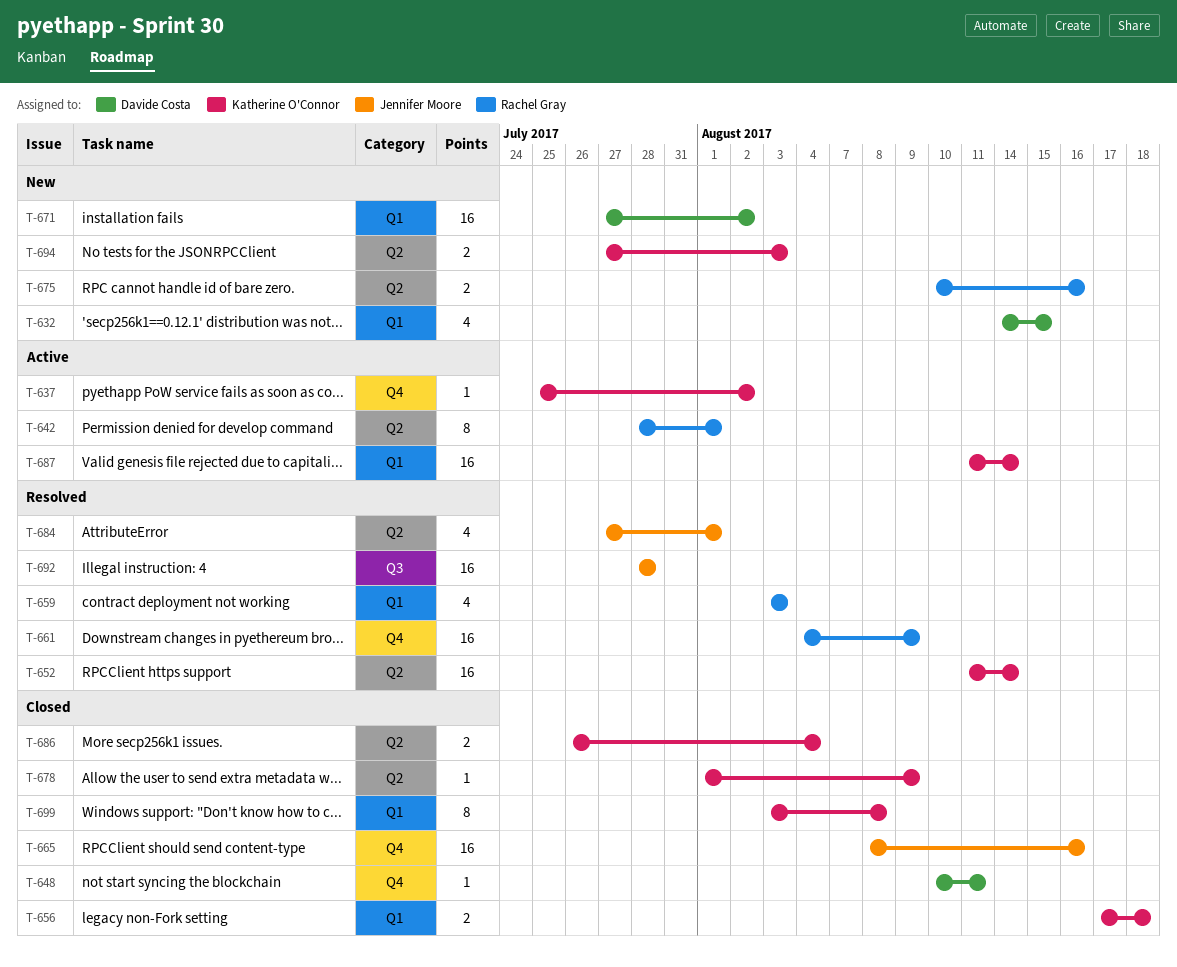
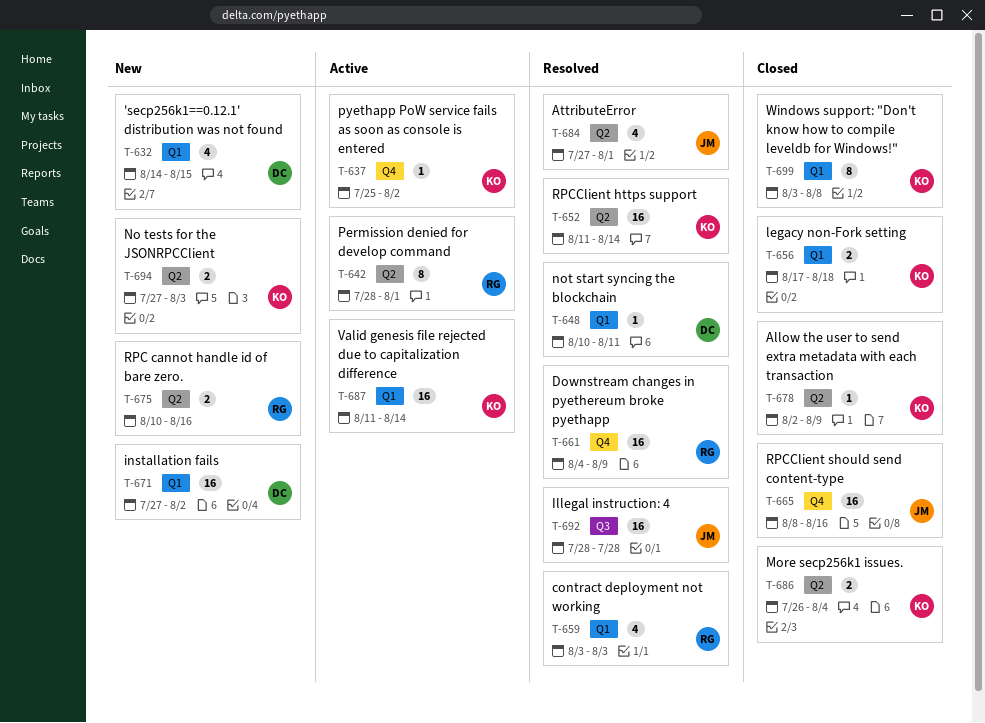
T-648, status: Closed -> Resolved
T-648, label: Q4 -> Q1
T-678, start: Aug 1 -> Aug 2

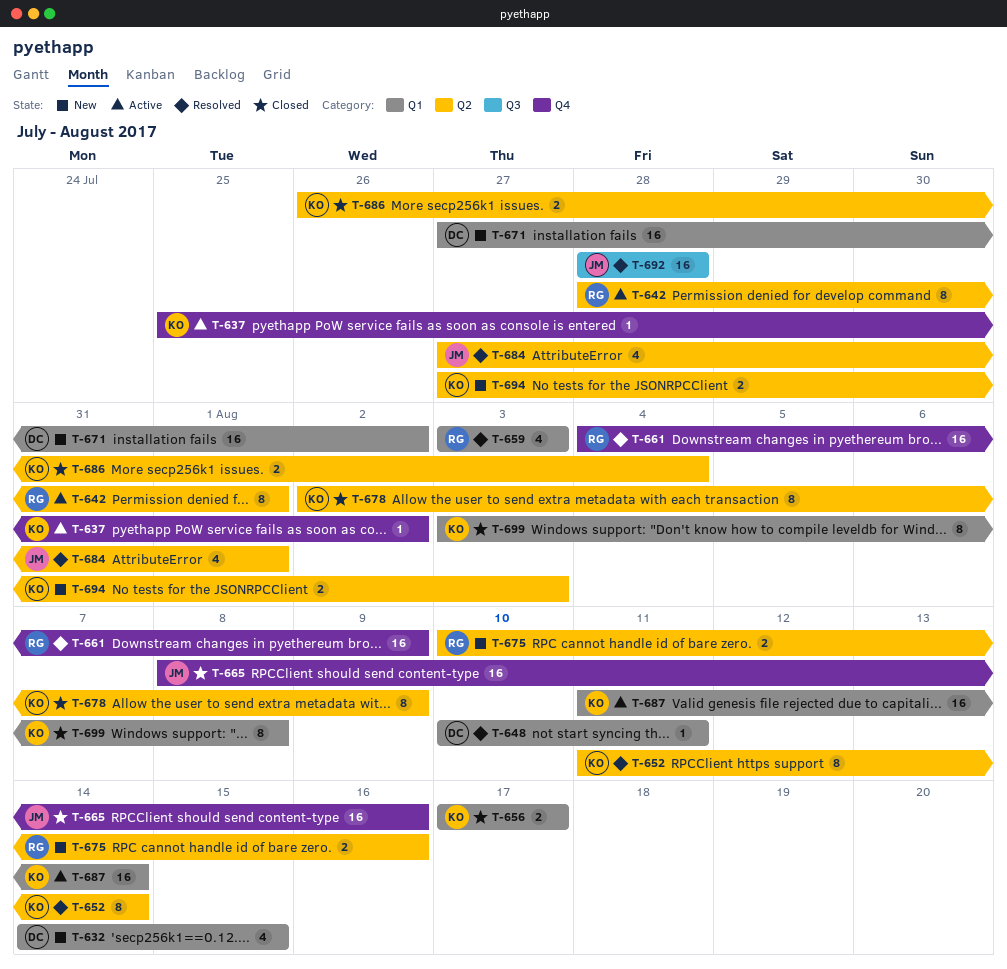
T-652, estimate: 16 -> 8
T-656, due: Aug 18 -> Aug 17
T-678, estimate: 1 -> 8

